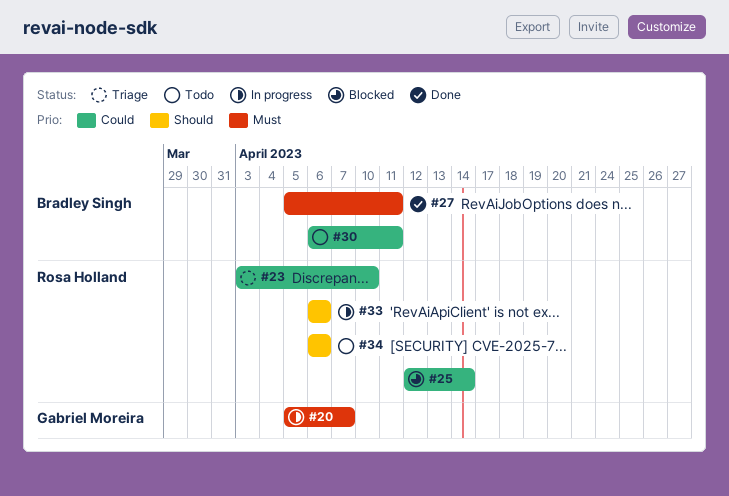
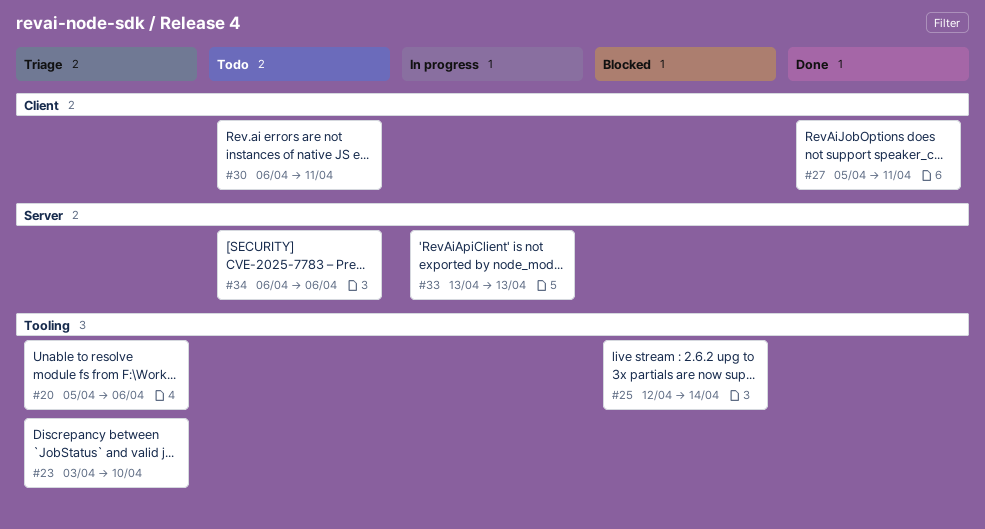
#20, status: In progress -> Triage
#20, due: Apr 7 -> Apr 6
#33, start: Apr 6 -> Apr 13
#33, due: Apr 6 -> Apr 13

